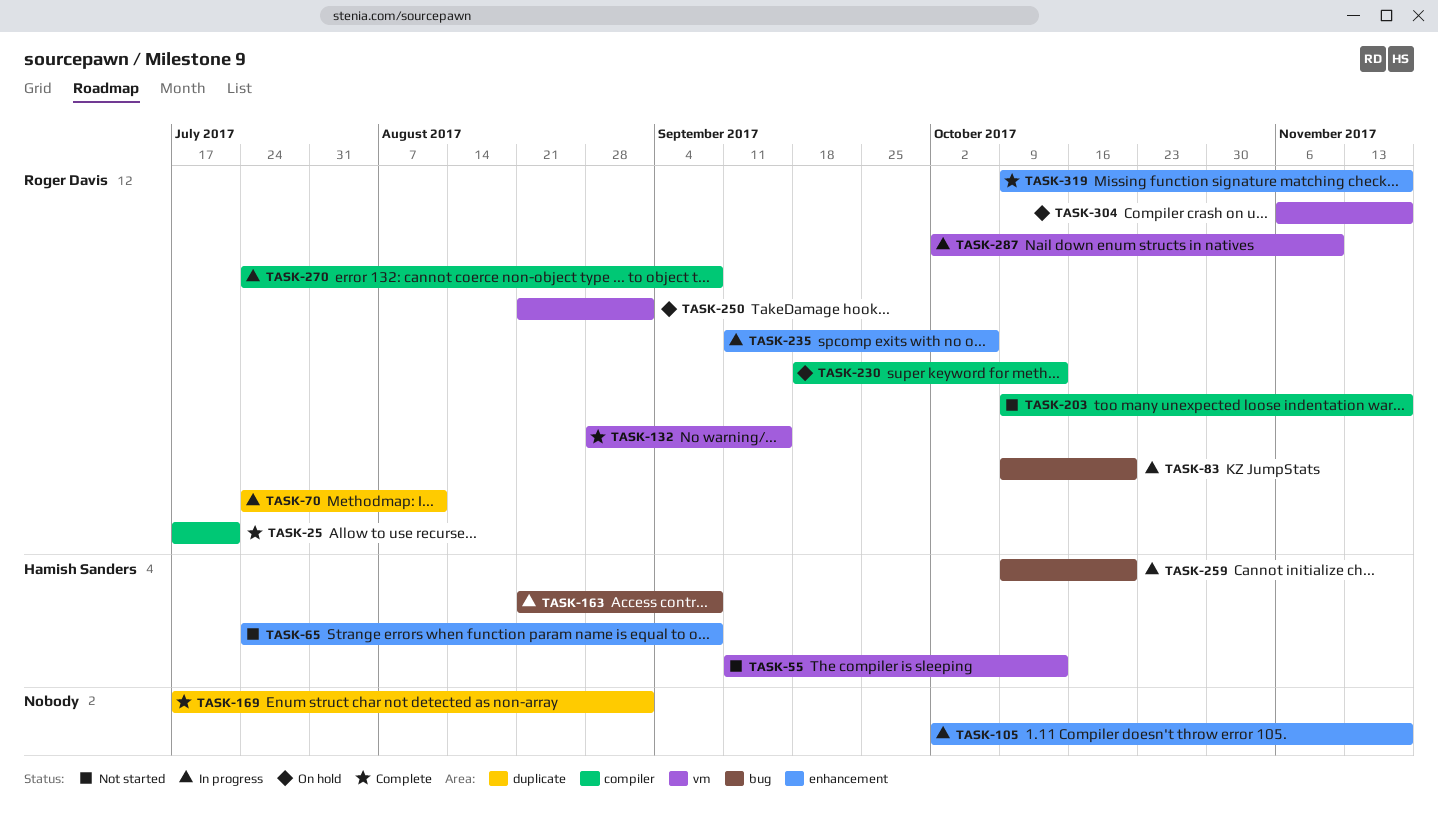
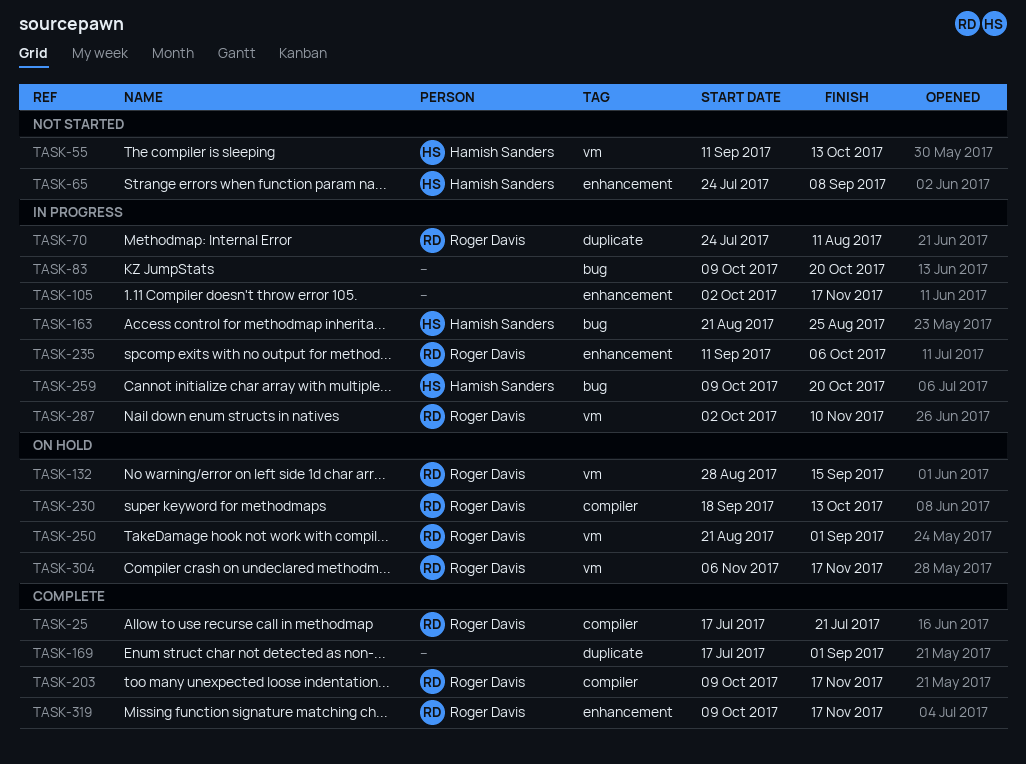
TASK-83, owner: Roger Davis -> none
TASK-132, status: Complete -> On hold
TASK-163, due: Sep 8 -> Aug 25
TASK-203, status: Not started -> Complete
TASK-270: present -> none

